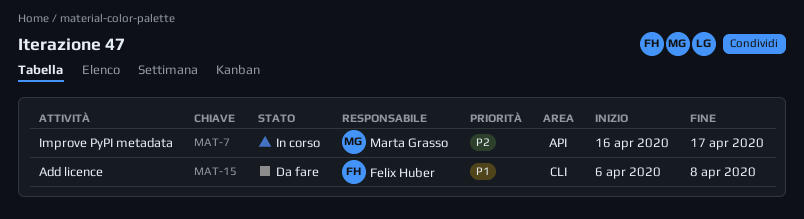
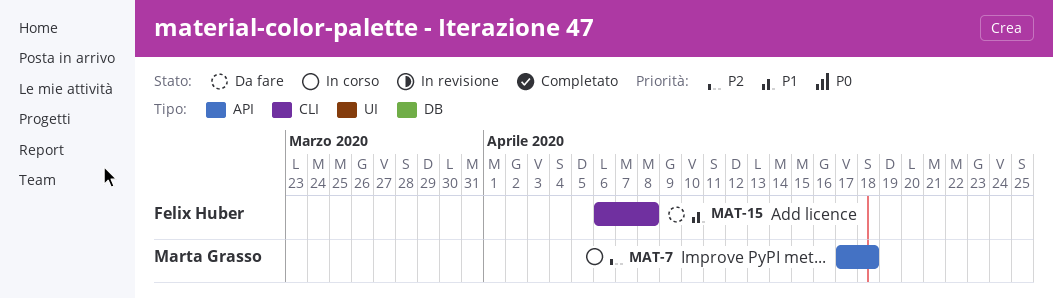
MAT-7, start: Apr 16 -> Apr 17
MAT-7, due: Apr 17 -> Apr 18

